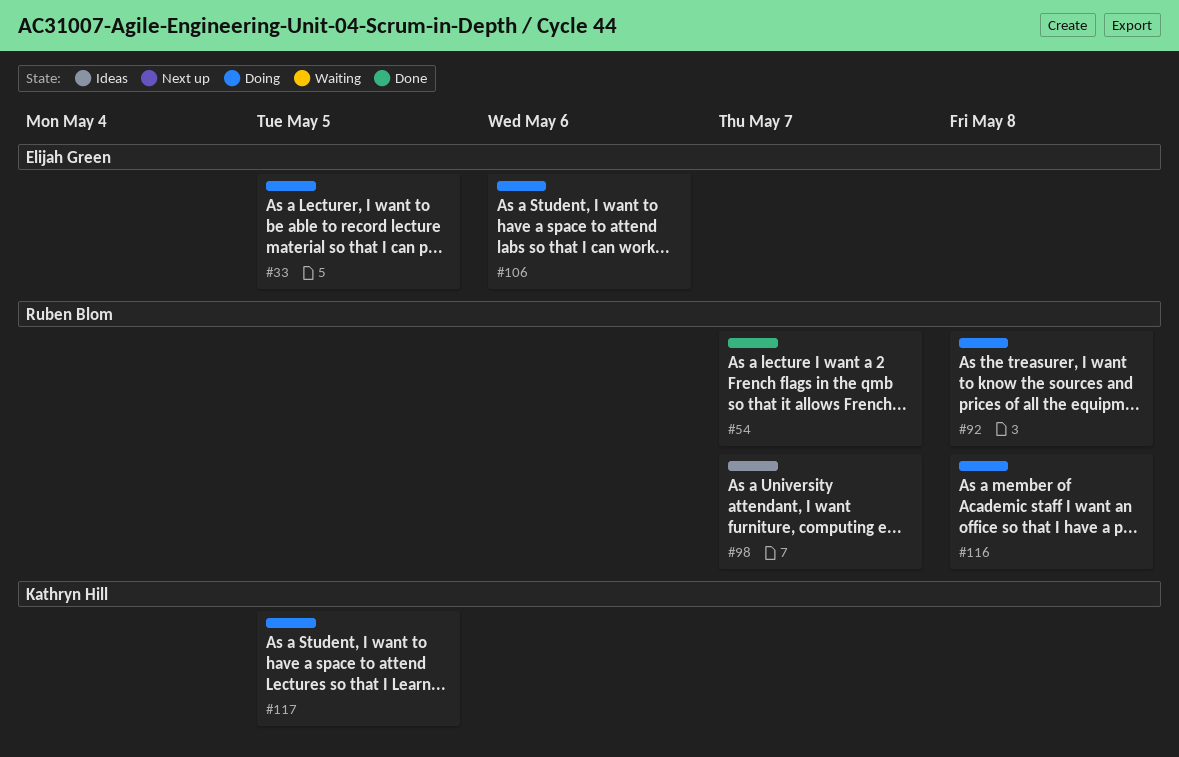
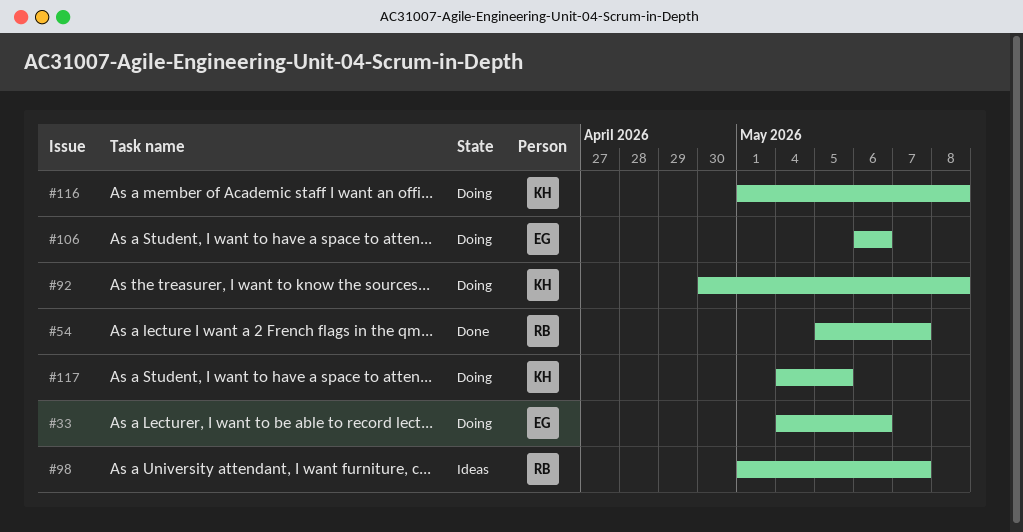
#33, due: May 5 -> May 6
#92, owner: Ruben Blom -> Kathryn Hill
#116, owner: Ruben Blom -> Kathryn Hill

